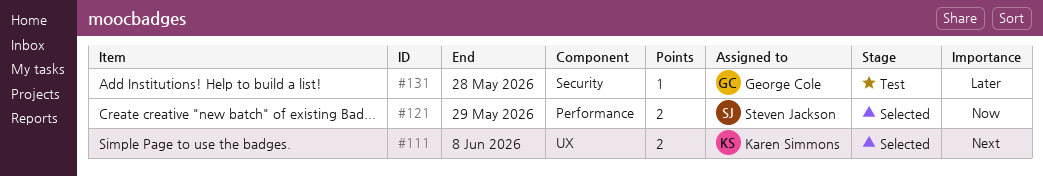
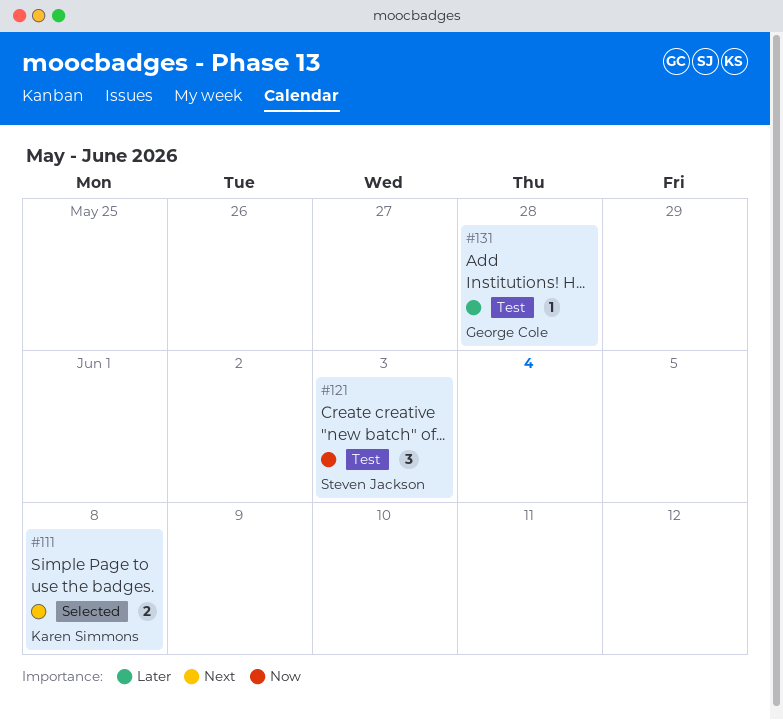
#121, status: Selected -> Test
#121, estimate: 2 -> 3
#121, due: May 29 -> Jun 3

